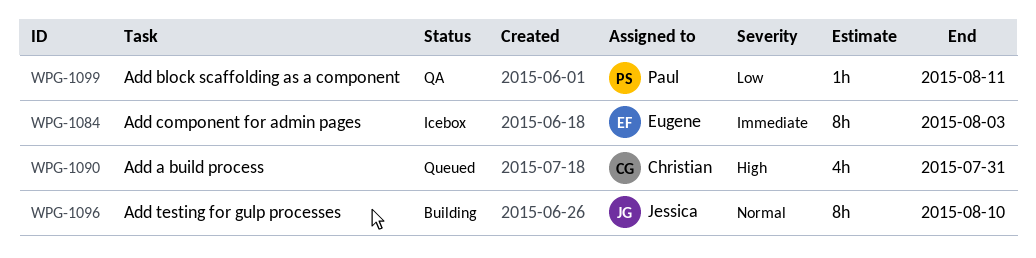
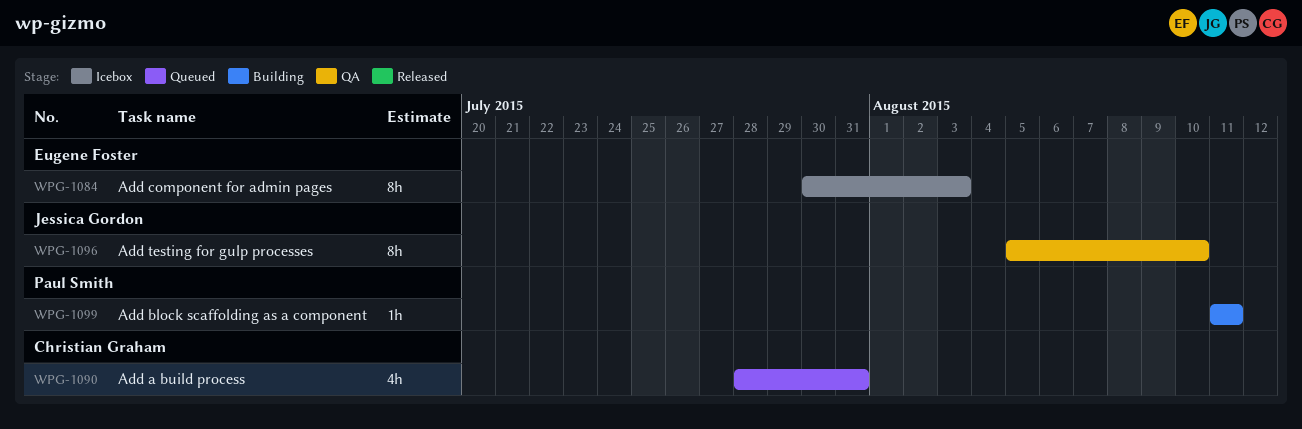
WPG-1096, status: Building -> QA
WPG-1099, status: QA -> Building

